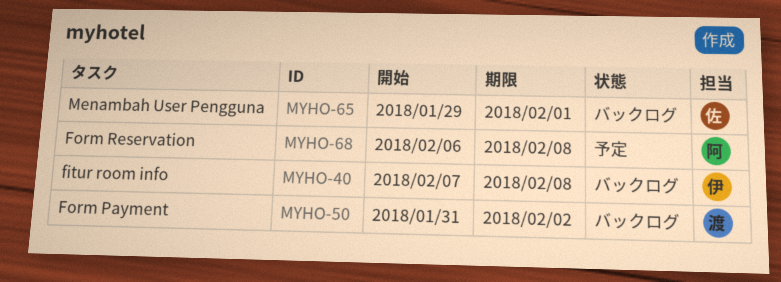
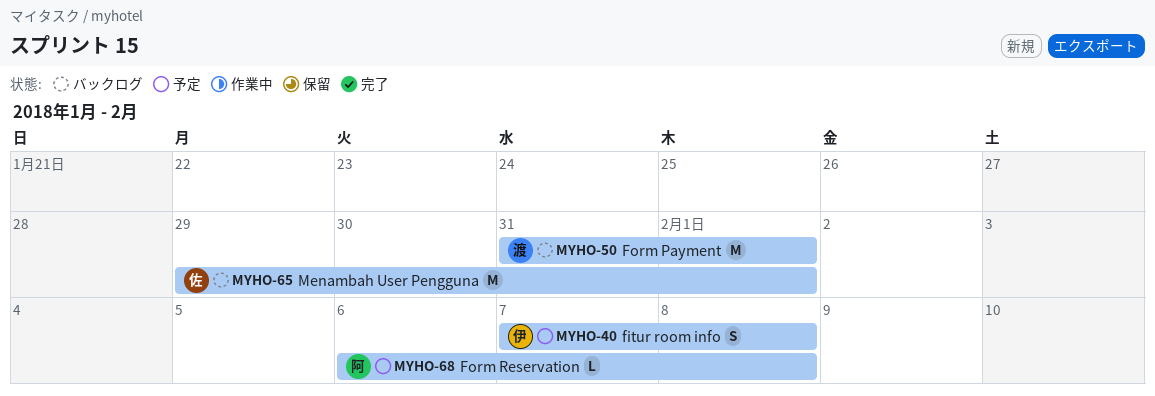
MYHO-40, status: バックログ -> 予定
MYHO-50, due: Feb 2 -> Feb 1

